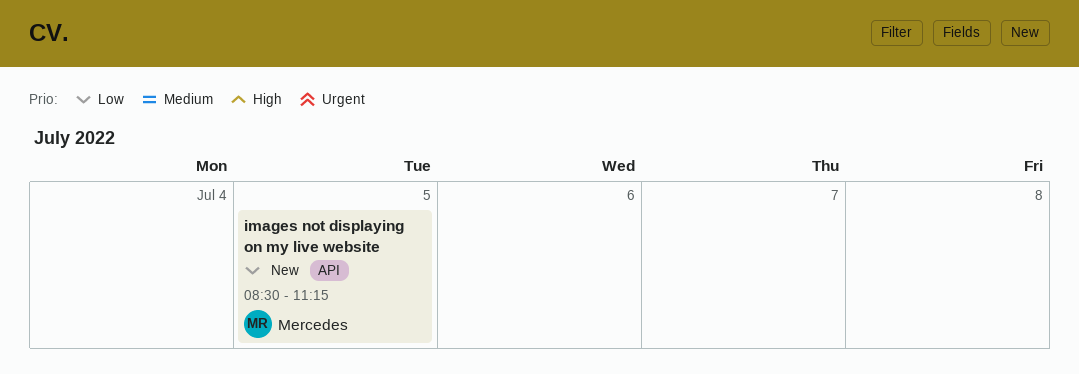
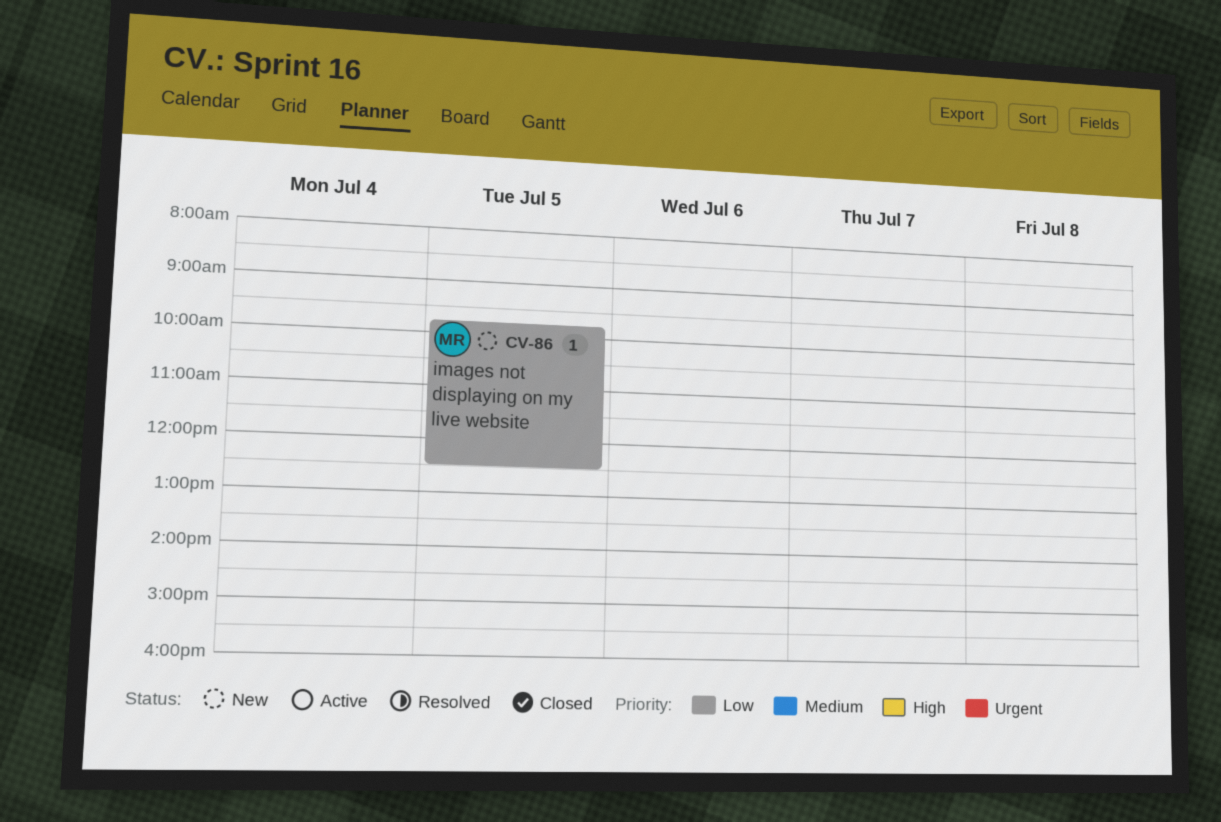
images not displaying on my live website, begins: 08:30 -> 09:45
images not displaying on my live website, ends: 11:15 -> 12:30

